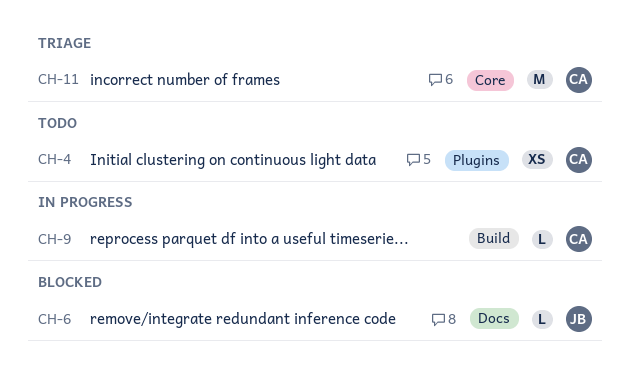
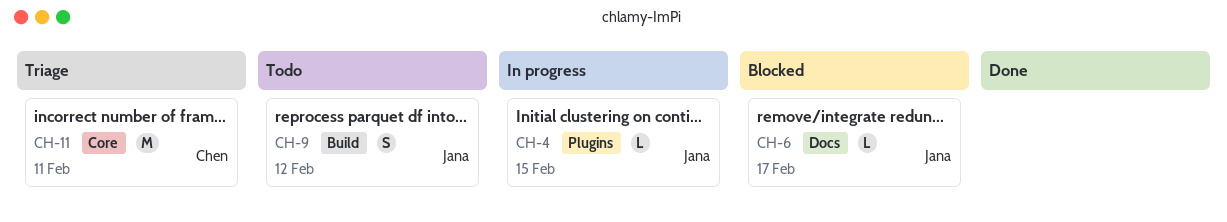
CH-4, status: Todo -> In progress
CH-4, owner: Chen -> Jana
CH-4, estimate: XS -> L
CH-9, status: In progress -> Todo
CH-9, owner: Chen -> Jana
CH-9, estimate: L -> S

